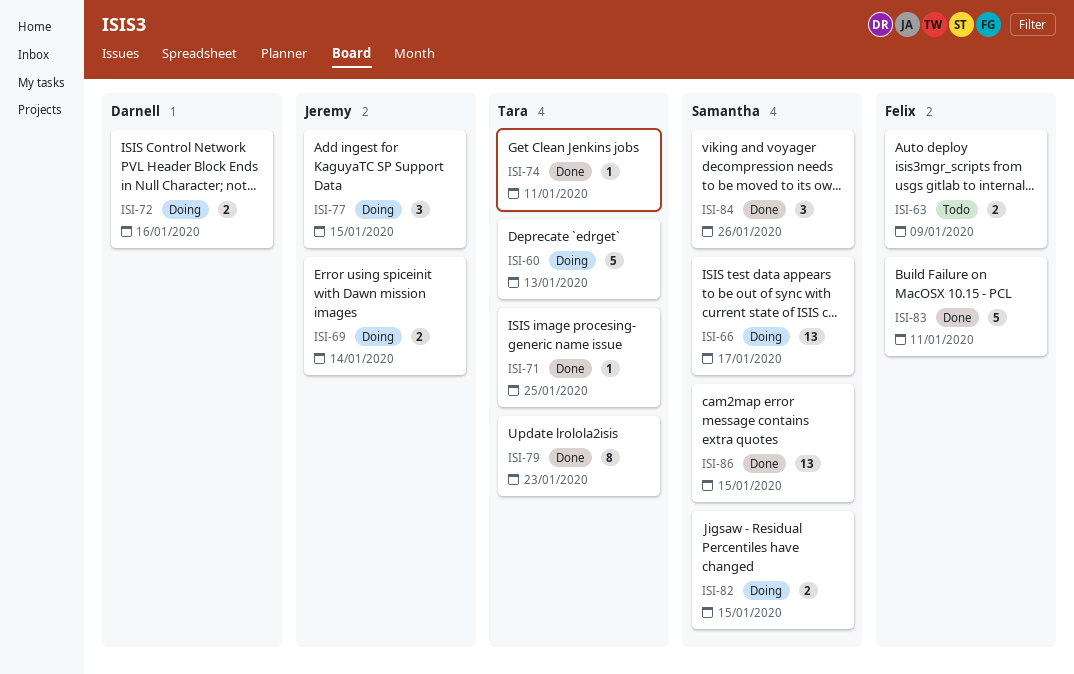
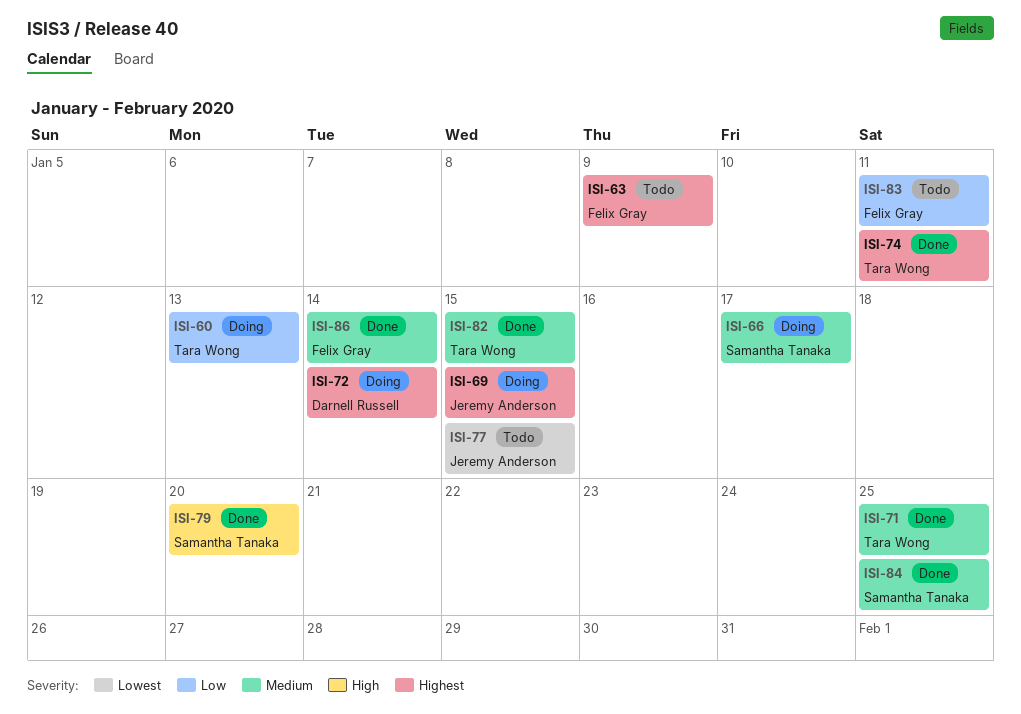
ISI-69, due: Jan 14 -> Jan 15
ISI-72, due: Jan 16 -> Jan 14
ISI-77, status: Doing -> Todo
ISI-79, owner: Tara Wong -> Samantha Tanaka
ISI-79, due: Jan 23 -> Jan 20
ISI-82, status: Doing -> Done
ISI-82, owner: Samantha Tanaka -> Tara Wong
ISI-83, status: Done -> Todo
ISI-84, due: Jan 26 -> Jan 25
ISI-86, owner: Samantha Tanaka -> Felix Gray
ISI-86, due: Jan 15 -> Jan 14

